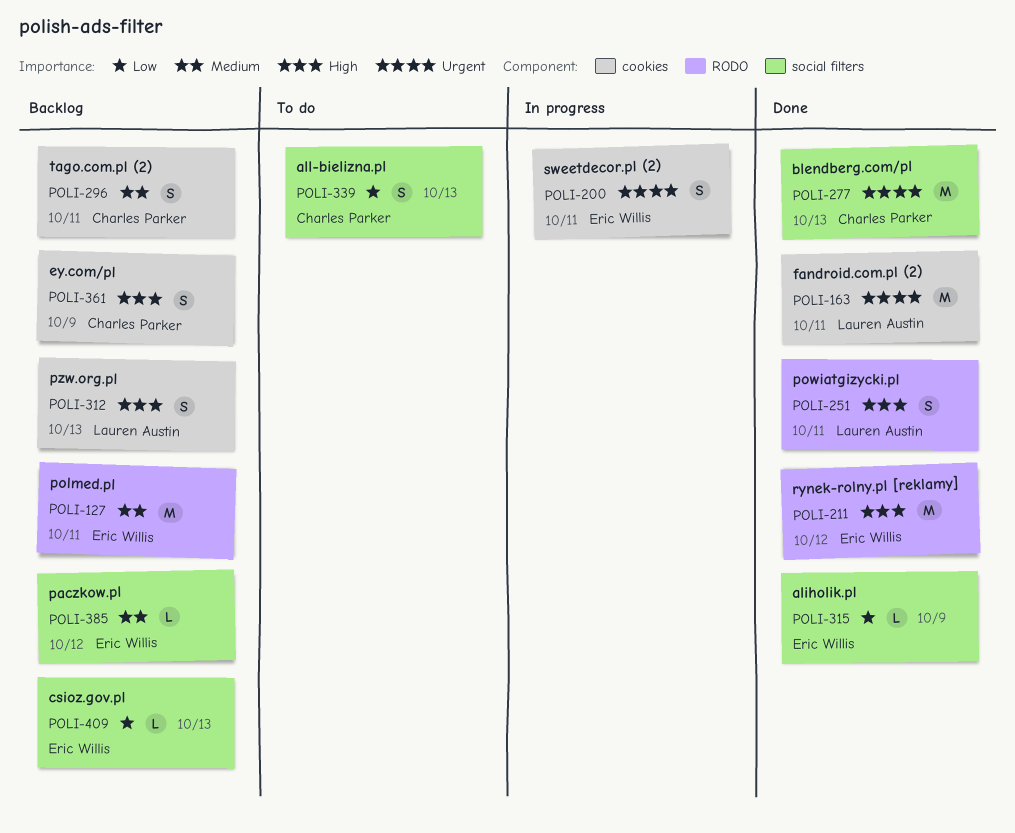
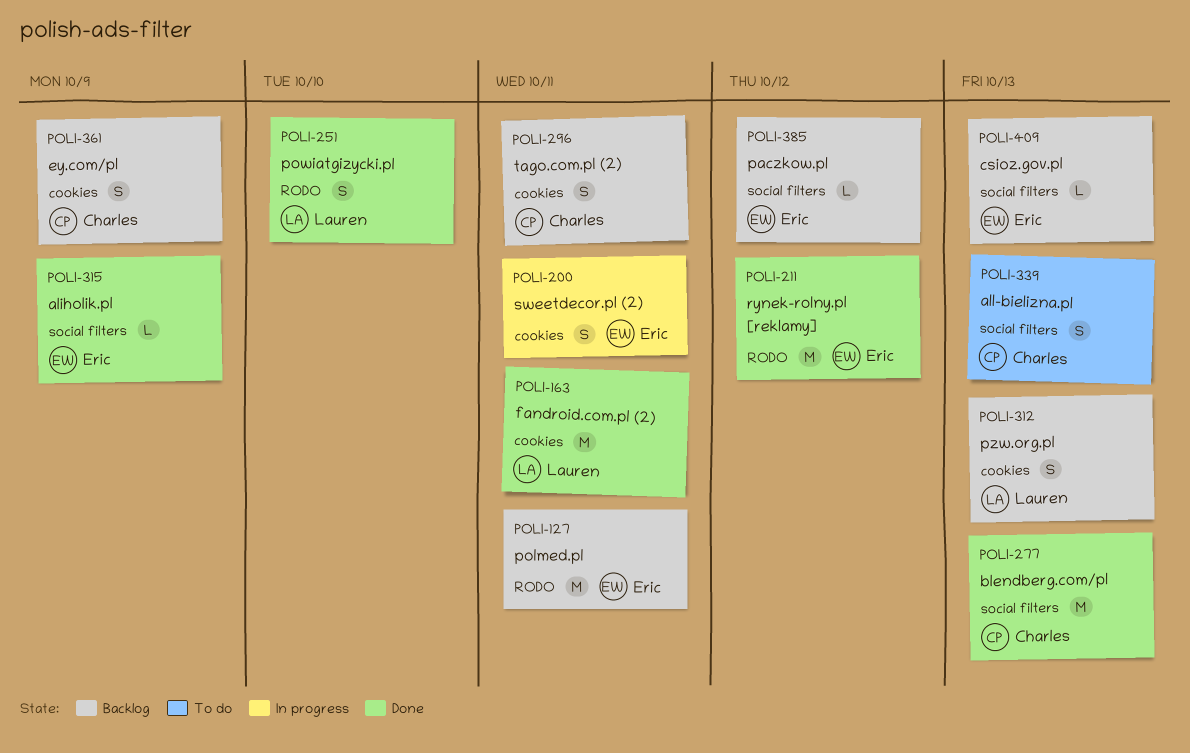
POLI-251, due: Oct 11 -> Oct 10

